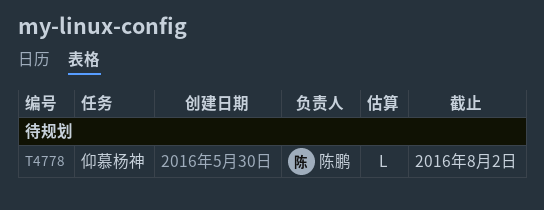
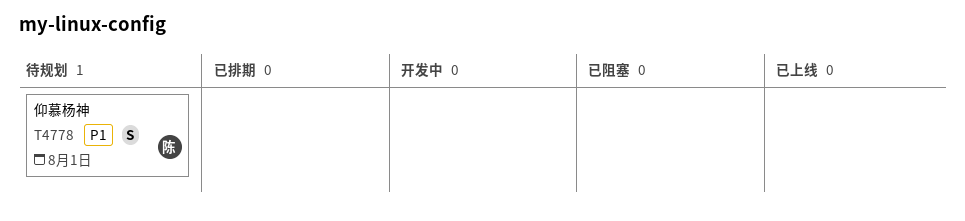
T4778, estimate: L -> S
T4778, due: Aug 2 -> Aug 1

